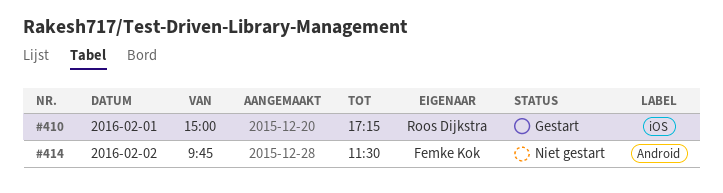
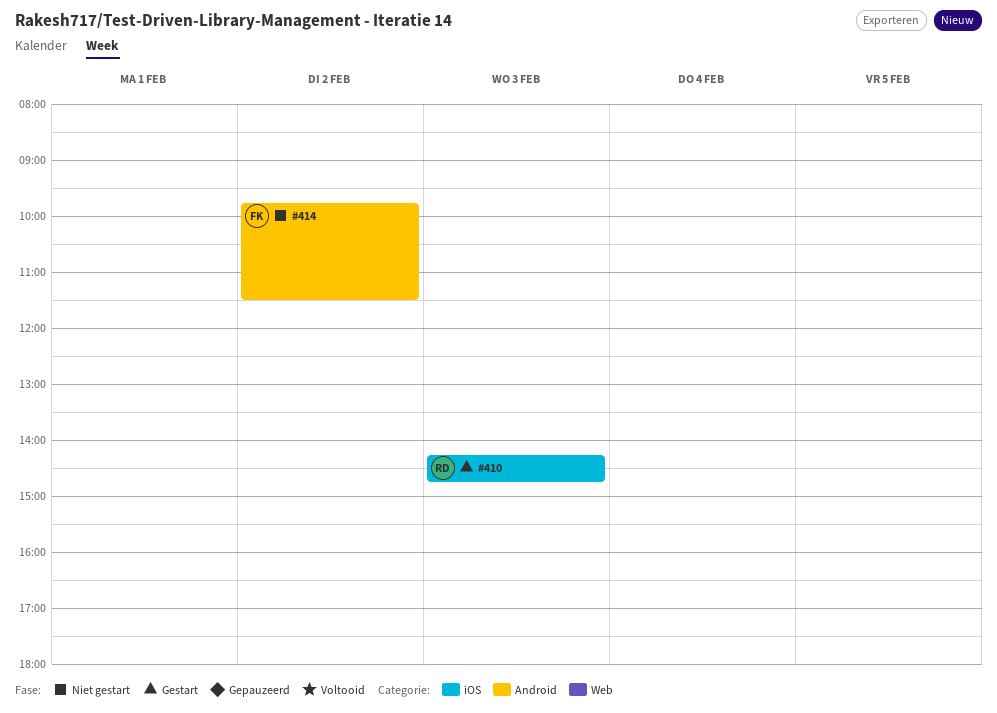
#410, day: Feb 1 -> Feb 3
#410, begins: 15:00 -> 14:15
#410, ends: 17:15 -> 14:45

